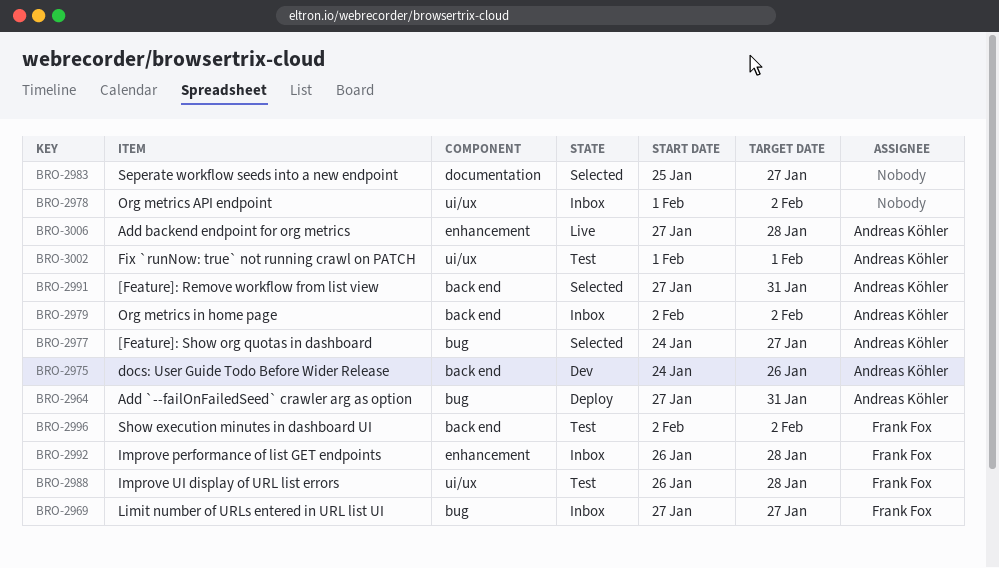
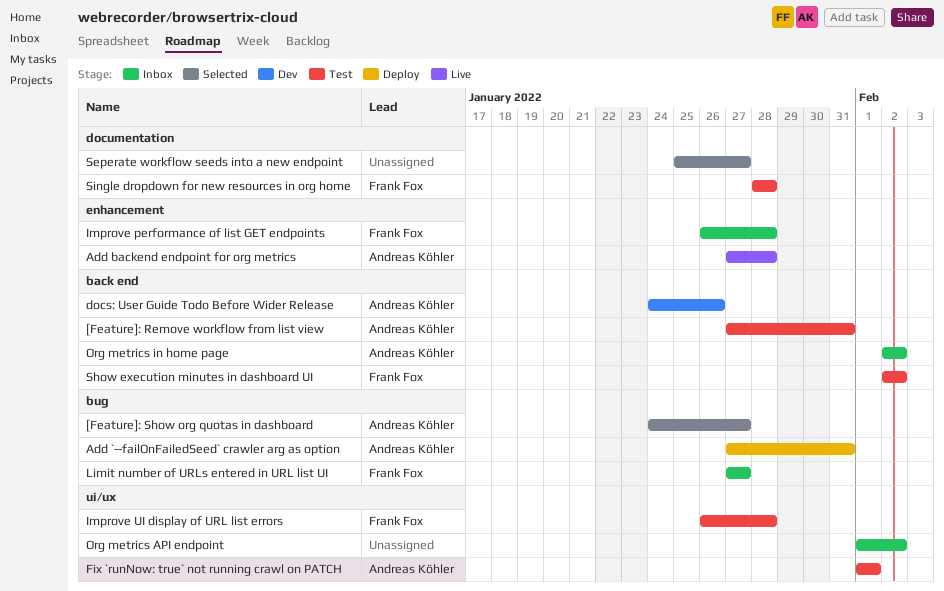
[Feature]: Remove workflow from list view, status: Selected -> Test
Single dropdown for new resources in org home: none -> present

